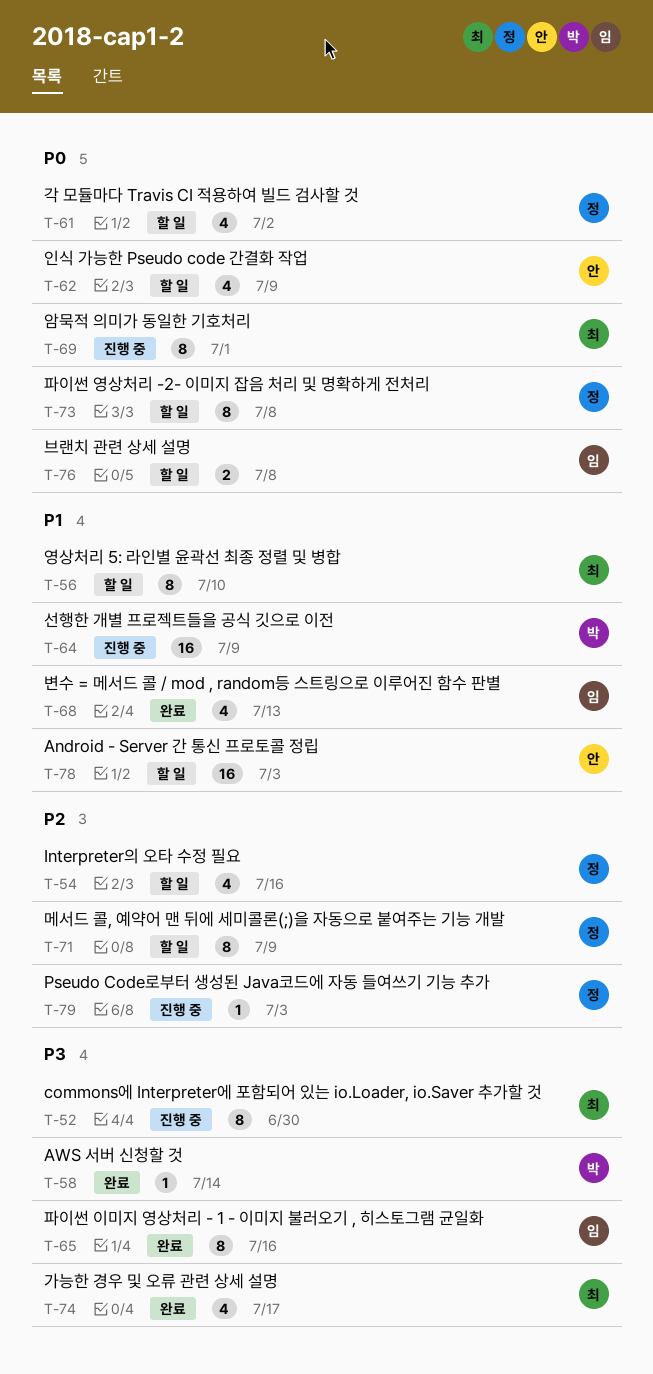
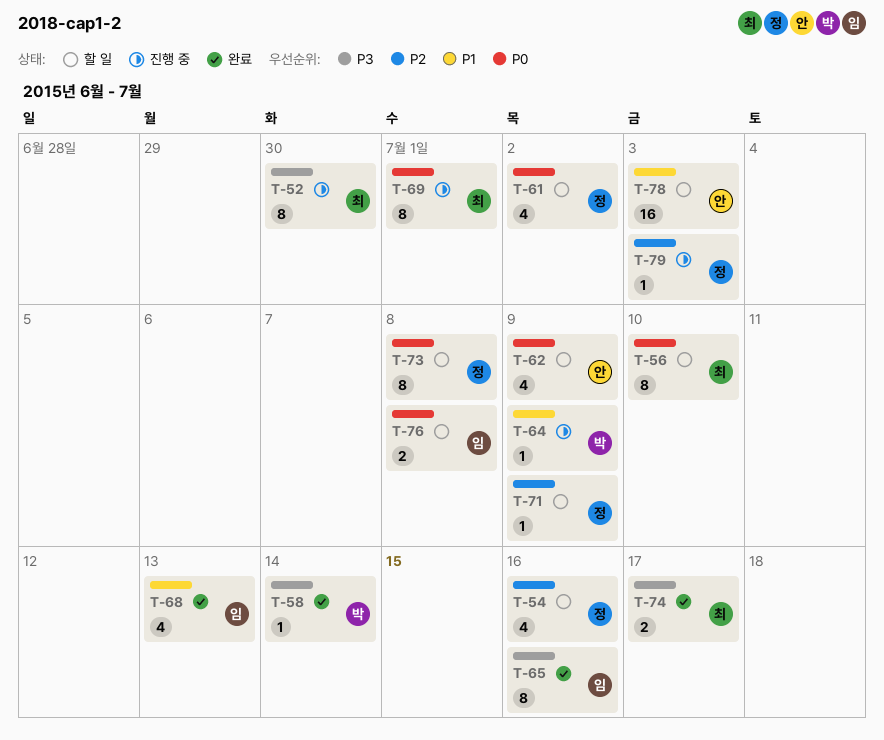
T-56, priority: P1 -> P0
T-64, estimate: 16 -> 1
T-71, estimate: 8 -> 1
T-74, estimate: 4 -> 2

